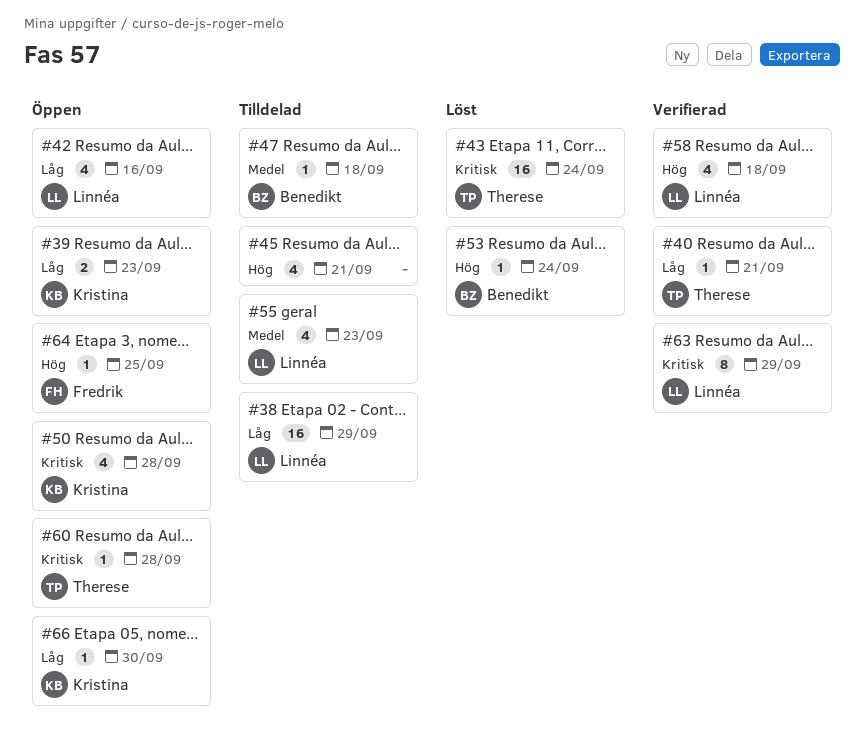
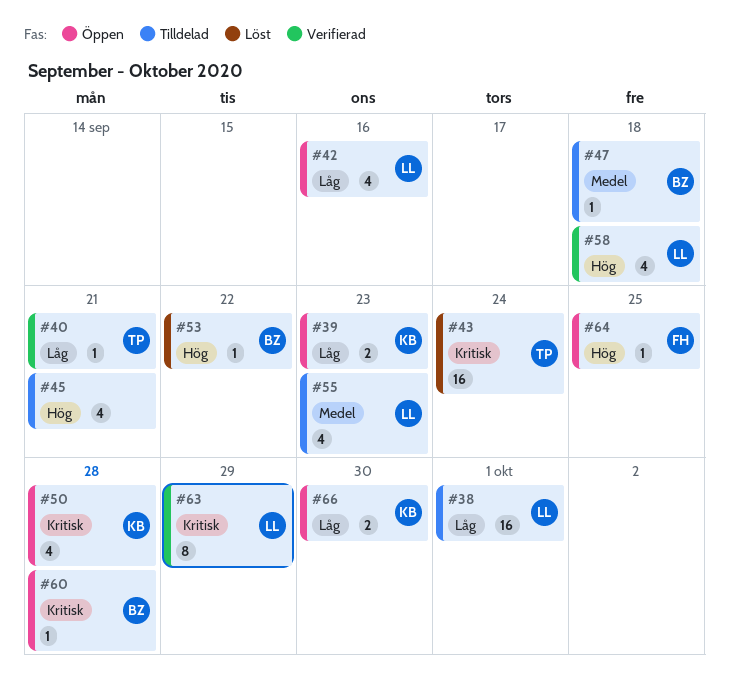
#38, due: Sep 29 -> Oct 1
#53, due: Sep 24 -> Sep 22
#60, owner: Therese -> Benedikt
#66, estimate: 1 -> 2

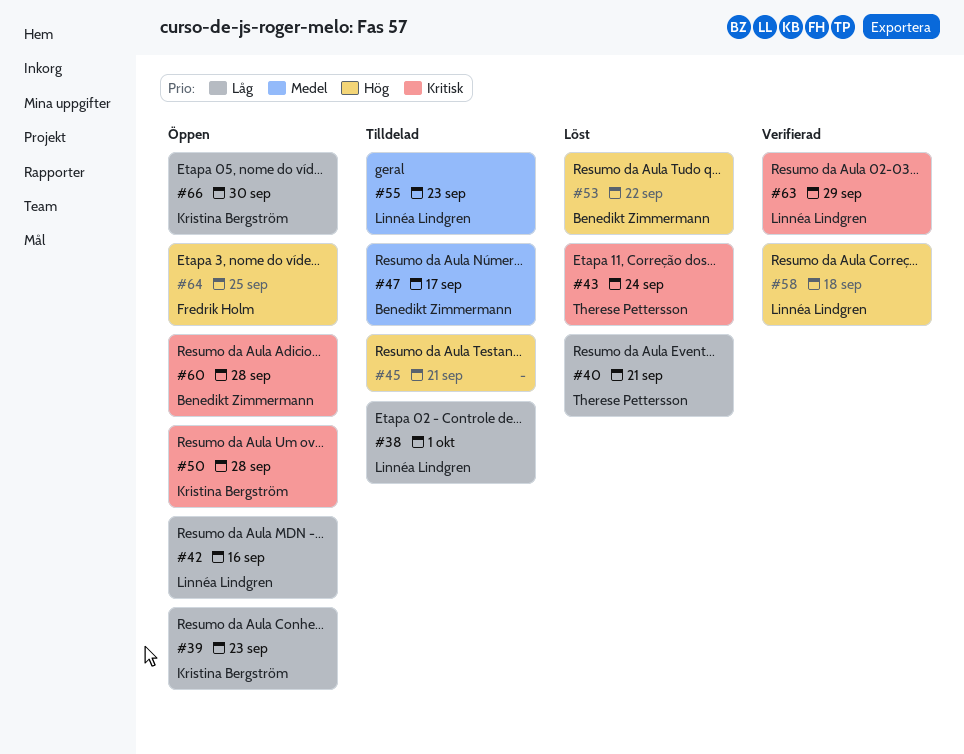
#40, status: Verifierad -> Löst
#47, due: Sep 18 -> Sep 17

